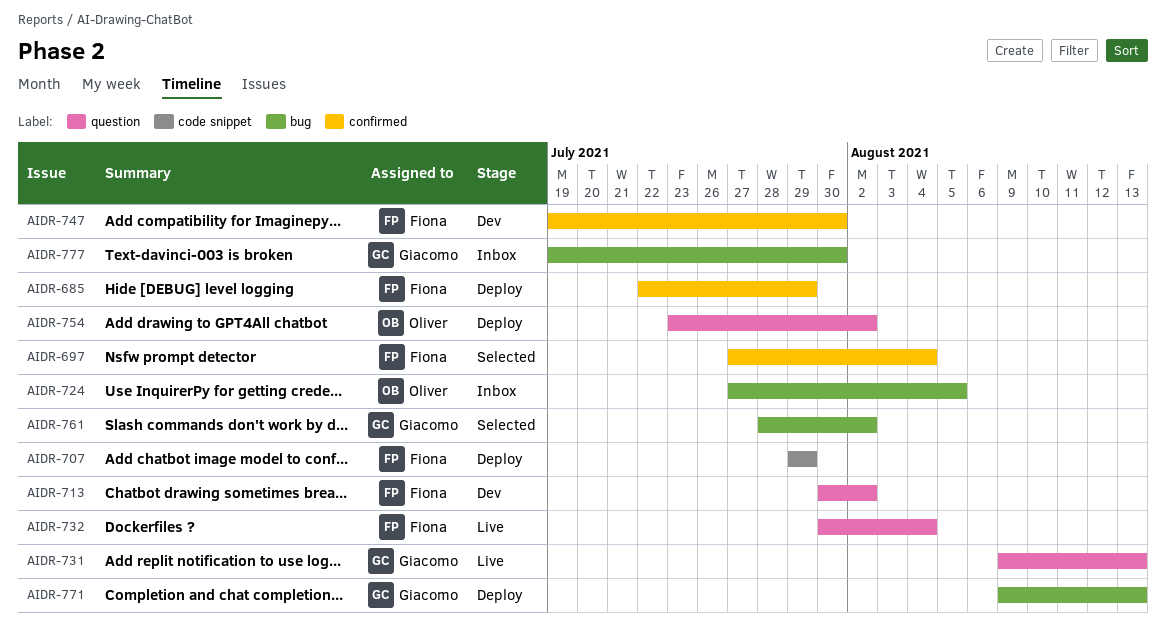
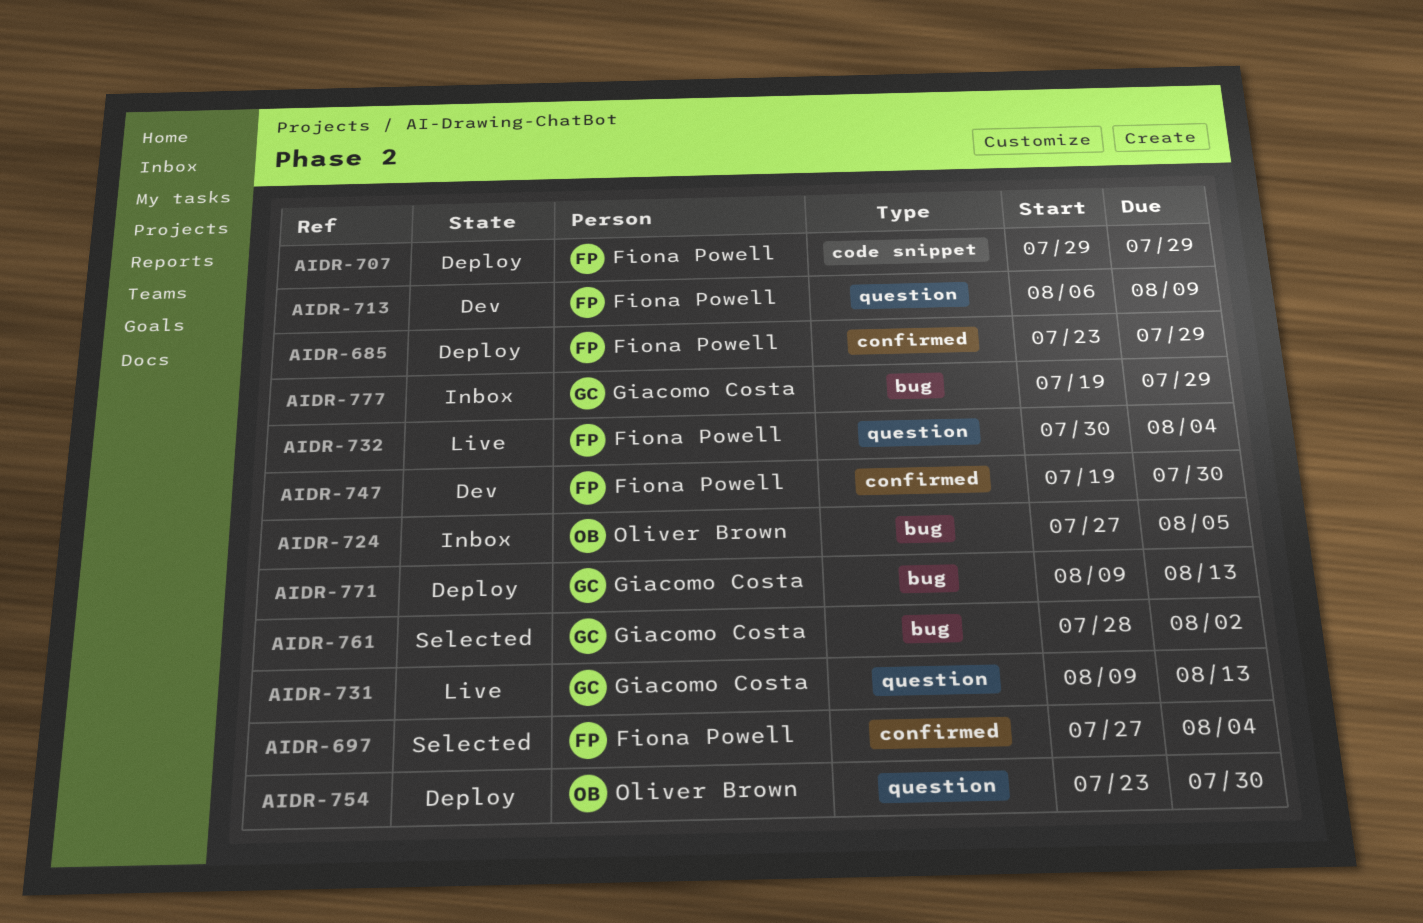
AIDR-685, start: Jul 22 -> Jul 23
AIDR-713, start: Jul 30 -> Aug 6
AIDR-713, due: Aug 2 -> Aug 9
AIDR-754, due: Aug 2 -> Jul 30
AIDR-777, due: Jul 30 -> Jul 29

